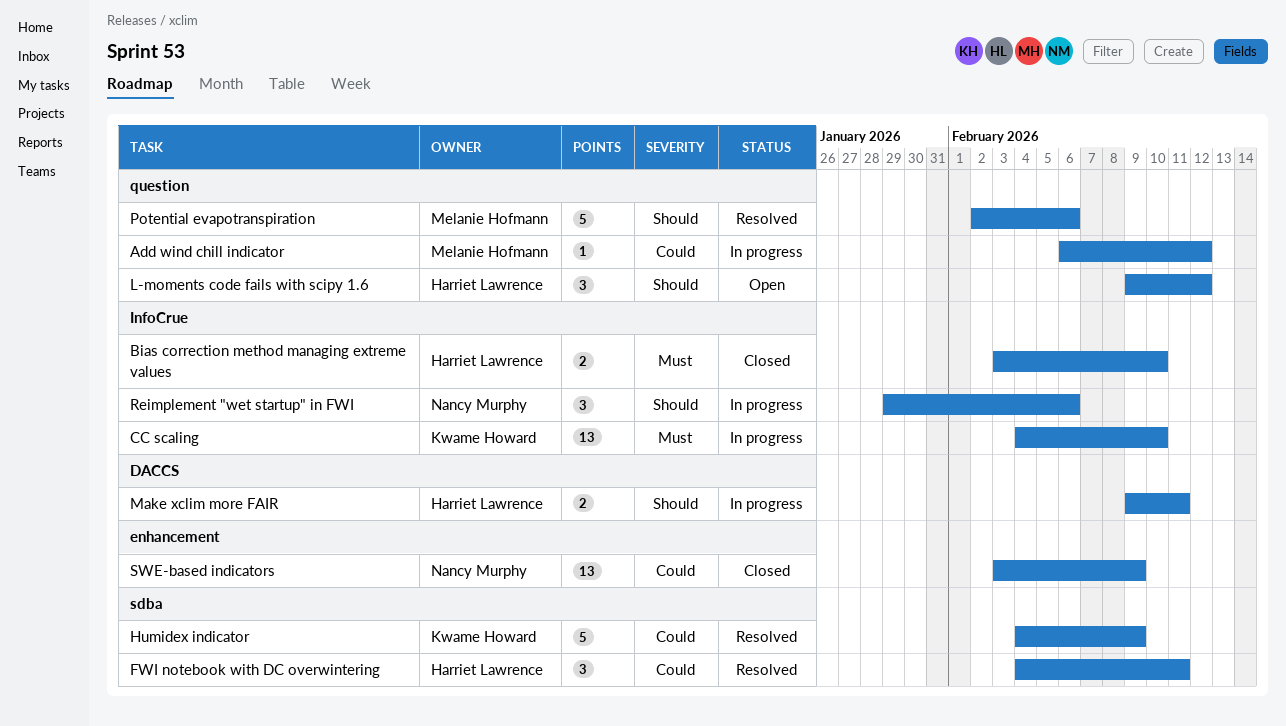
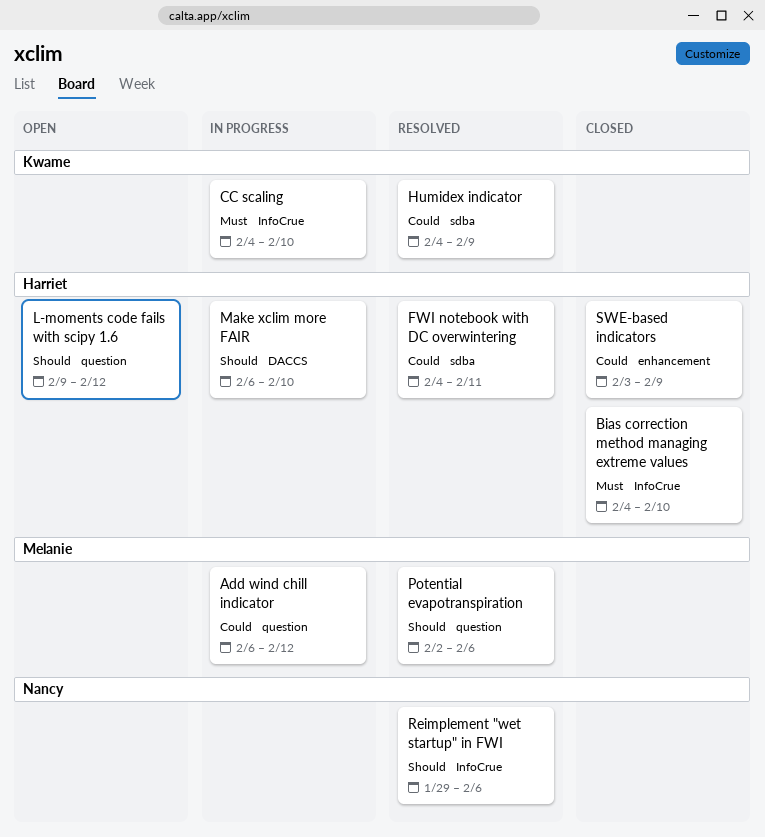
Bias correction method managing extreme values, start: Feb 3 -> Feb 4
Make xclim more FAIR, start: Feb 9 -> Feb 6
Make xclim more FAIR, due: Feb 11 -> Feb 10
Reimplement "wet startup" in FWI, status: In progress -> Resolved
SWE-based indicators, owner: Nancy Murphy -> Harriet Lawrence

